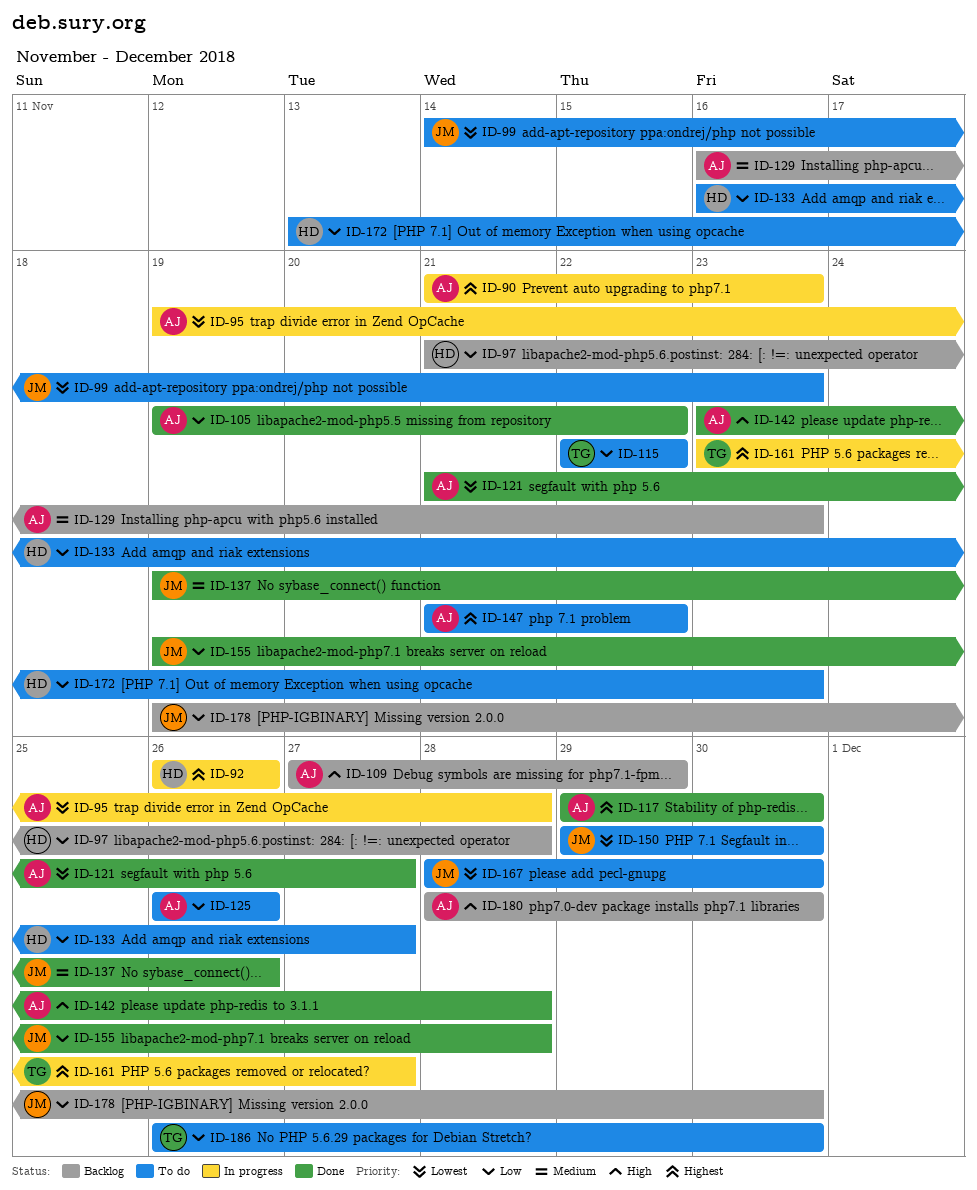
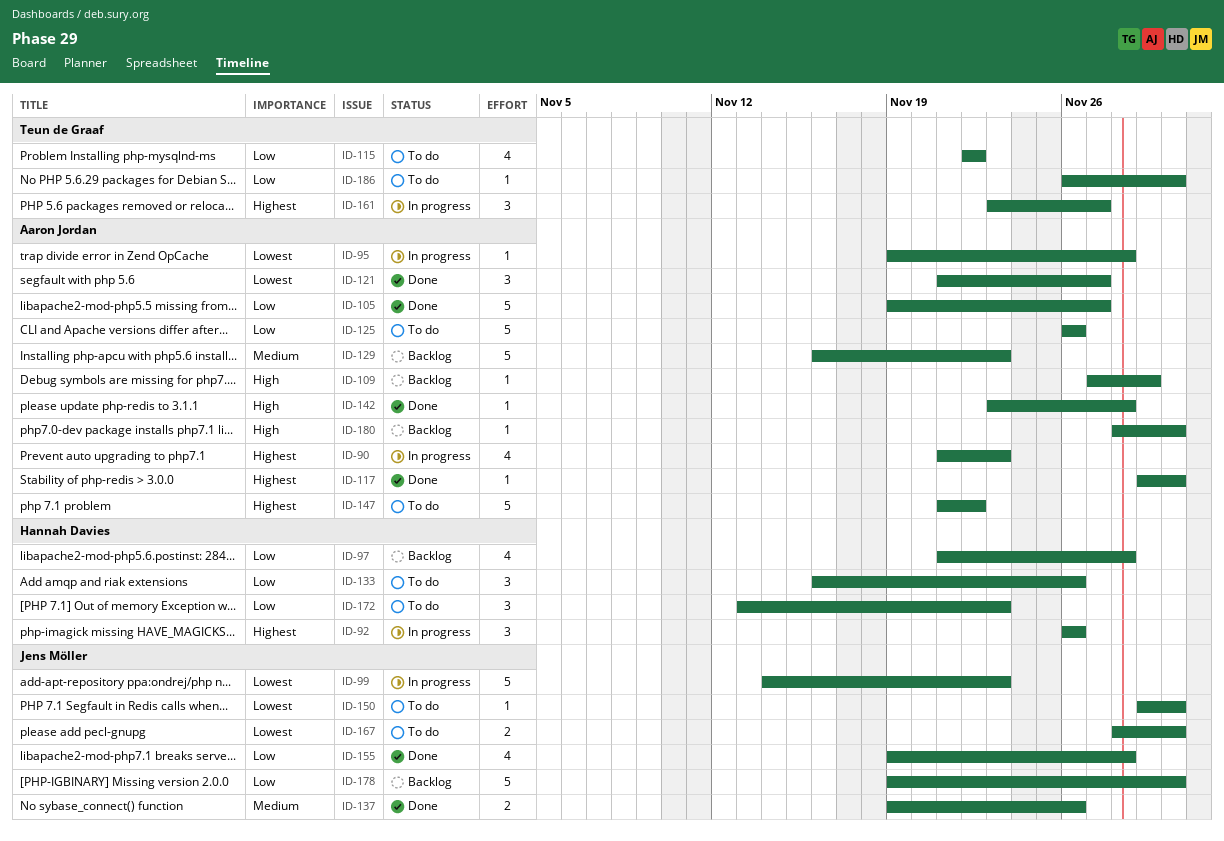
ID-99, status: To do -> In progress
ID-105, due: Nov 22 -> Nov 27
ID-133, due: Nov 27 -> Nov 26

